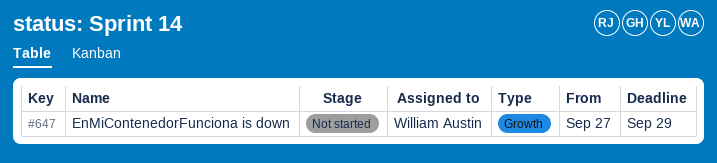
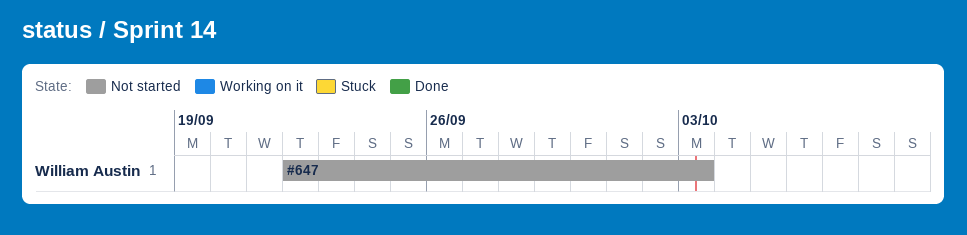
#647, start: Sep 27 -> Sep 22
#647, due: Sep 29 -> Oct 3

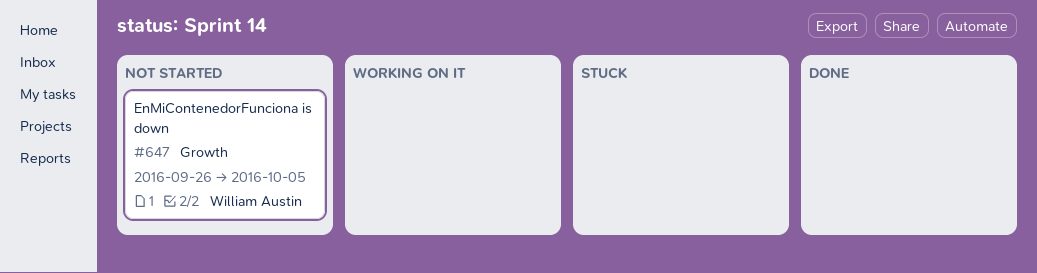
#647, start: Sep 22 -> Sep 26
#647, due: Oct 3 -> Oct 5

